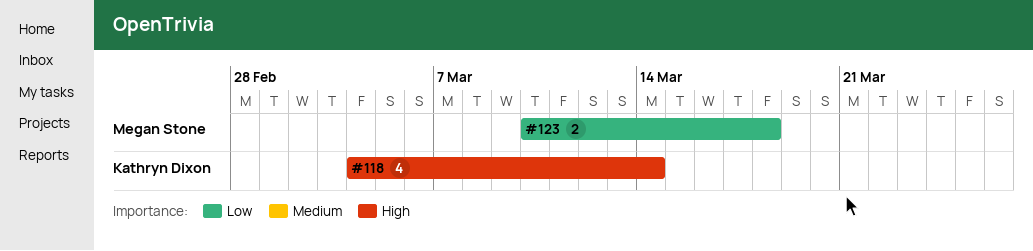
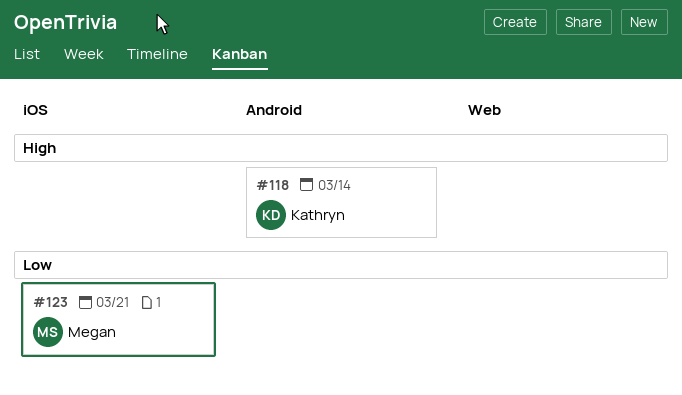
#123, due: Mar 18 -> Mar 21

